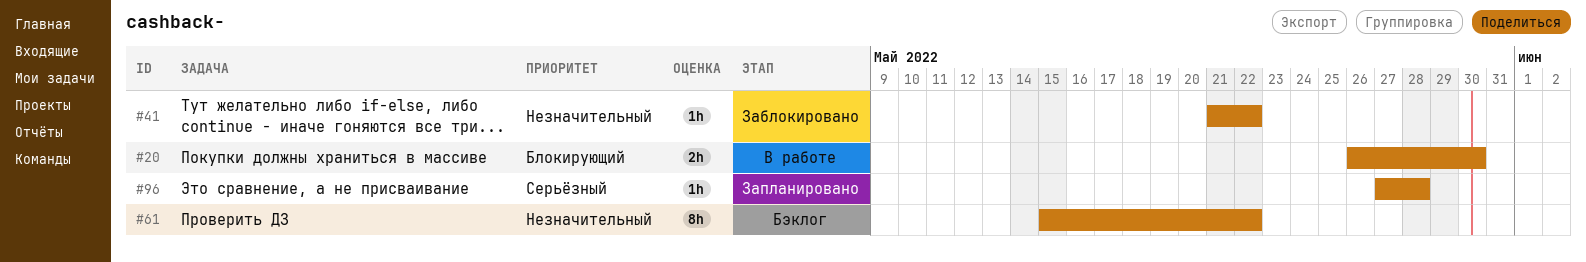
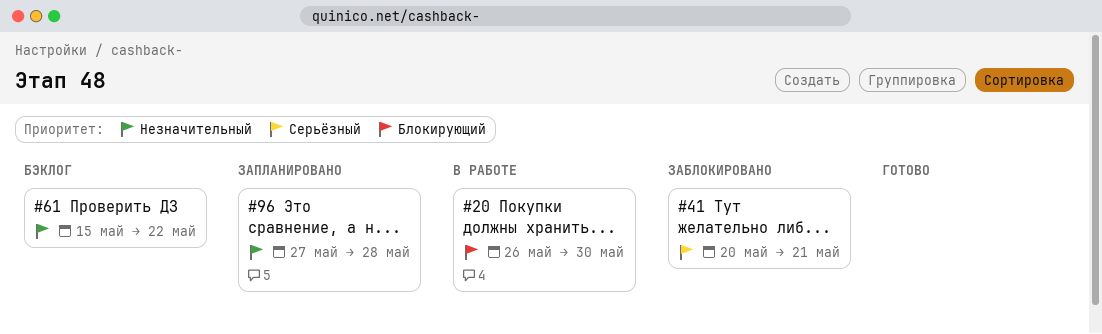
#41, priority: Незначительный -> Серьёзный
#41, start: May 21 -> May 20
#41, due: May 22 -> May 21
#96, priority: Серьёзный -> Незначительный

